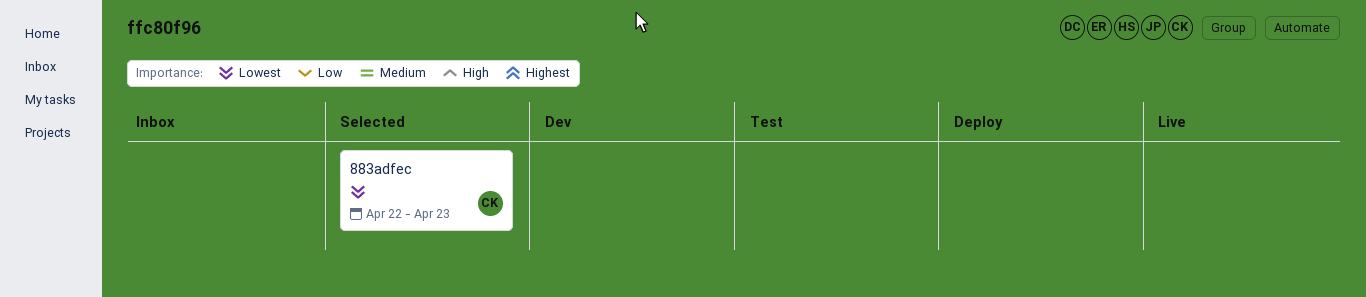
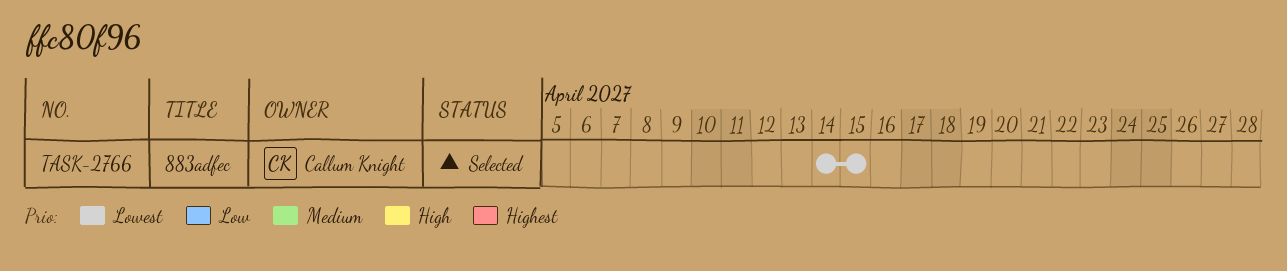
883adfec, start: Apr 22 -> Apr 14
883adfec, due: Apr 23 -> Apr 15

